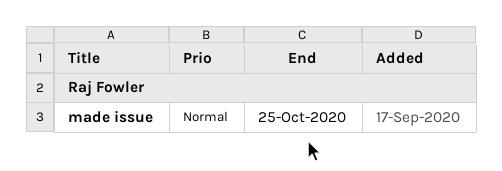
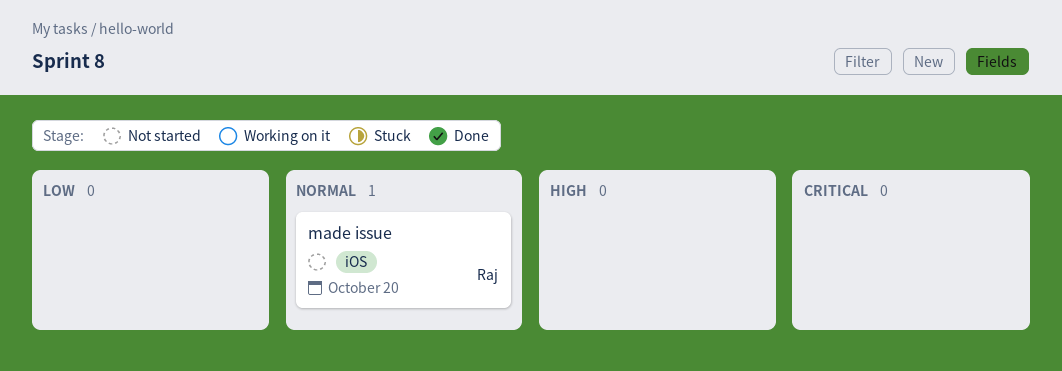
made issue, due: Oct 25 -> Oct 20

